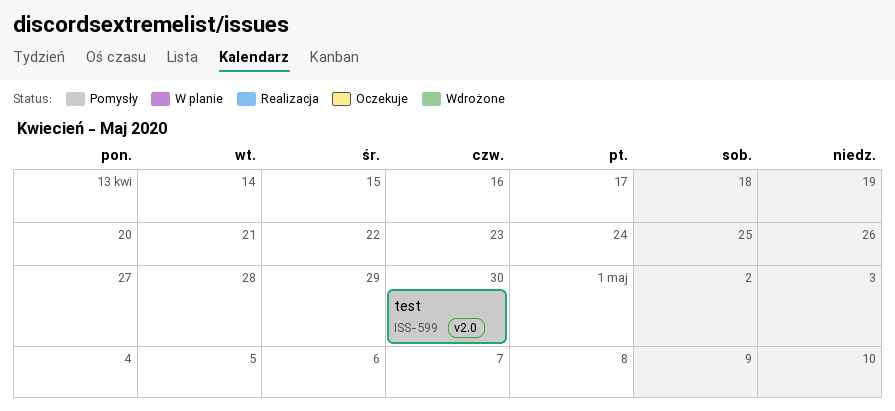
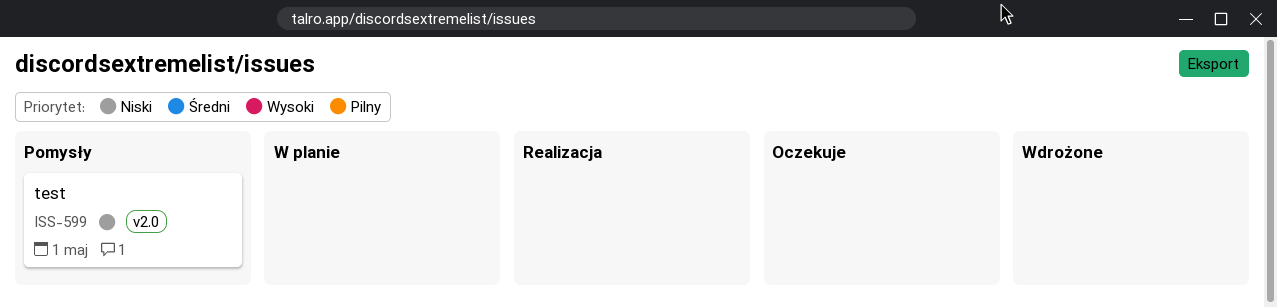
ISS-599, due: Apr 30 -> May 1

